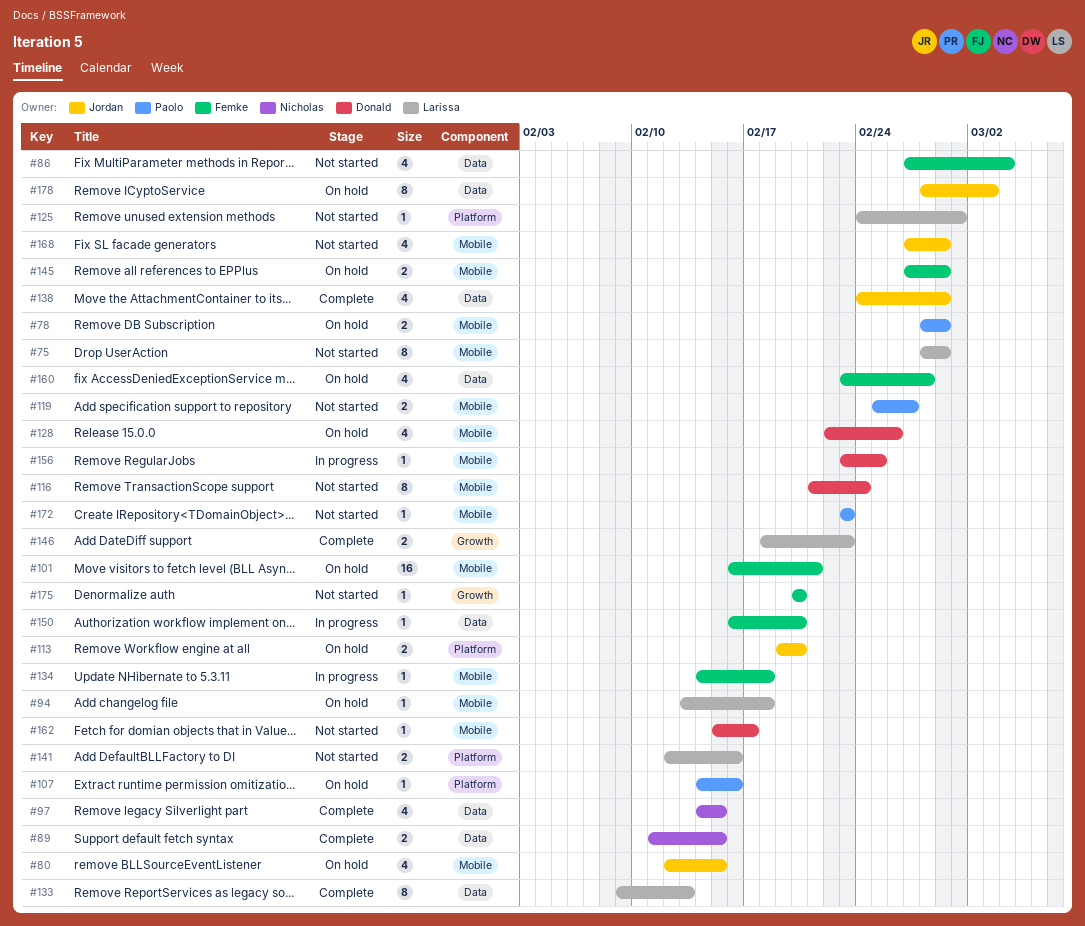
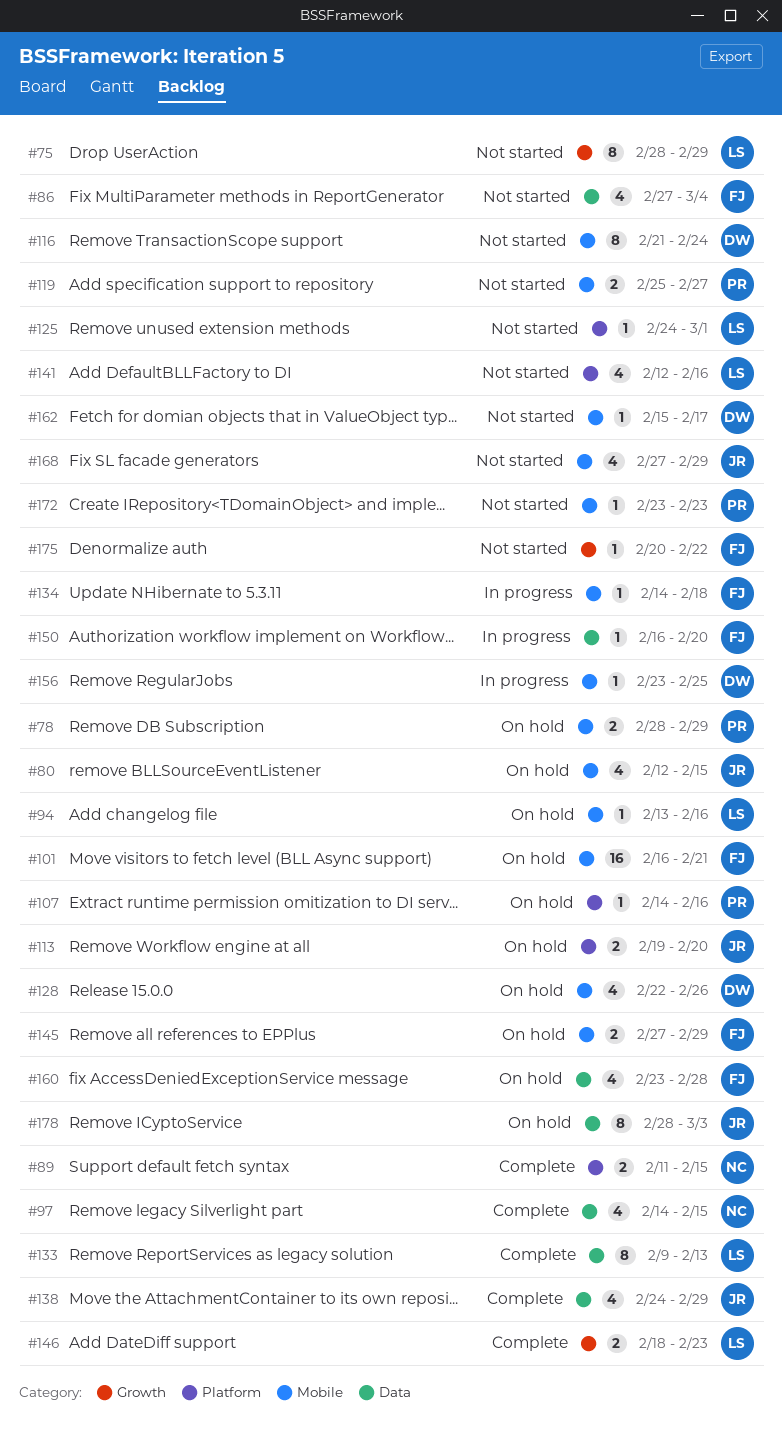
#75, label: Mobile -> Growth
#89, label: Data -> Platform
#94, due: Feb 18 -> Feb 16
#141, estimate: 2 -> 4
#175, due: Feb 20 -> Feb 22

